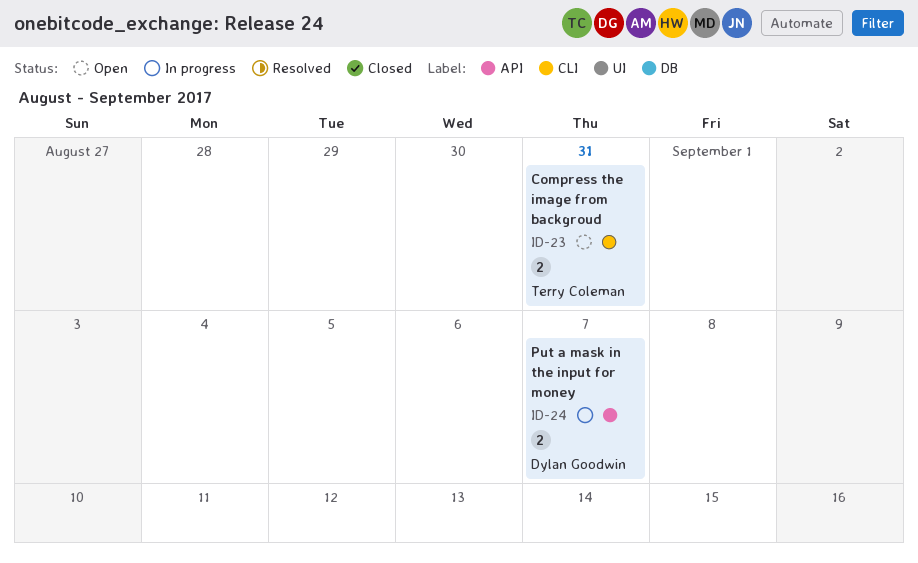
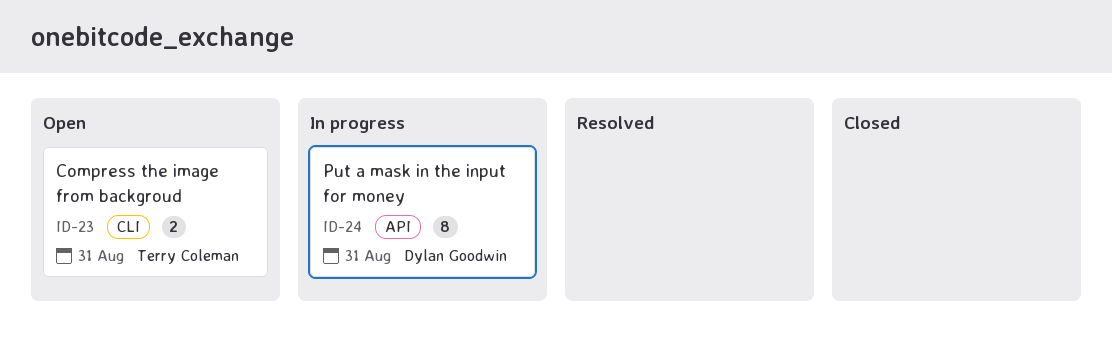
ID-24, estimate: 2 -> 8
ID-24, due: Sep 7 -> Aug 31

